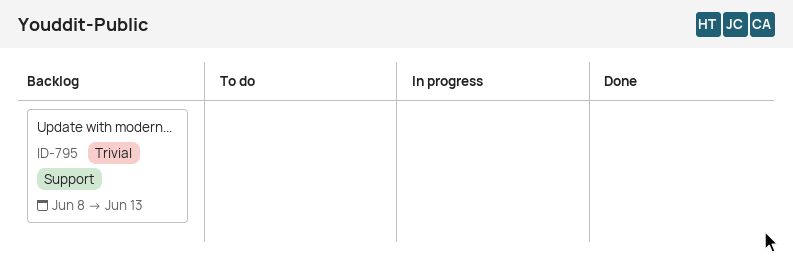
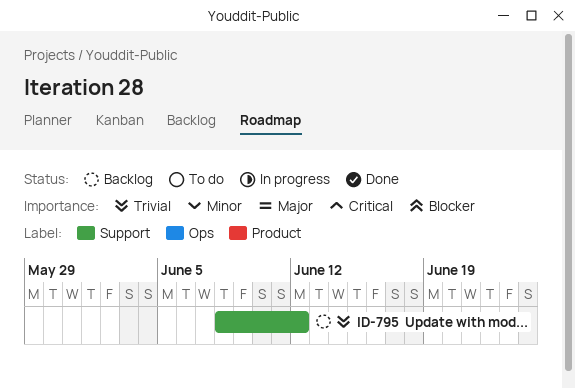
ID-795, due: Jun 13 -> Jun 12

